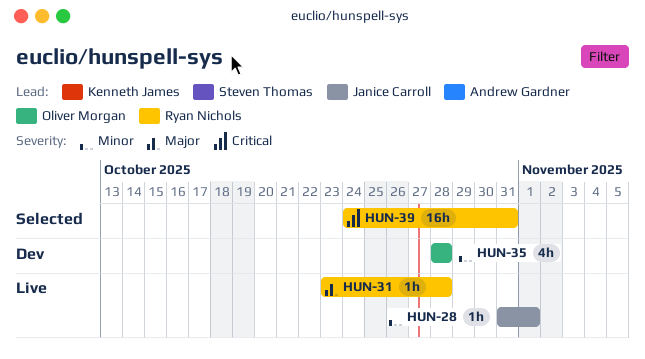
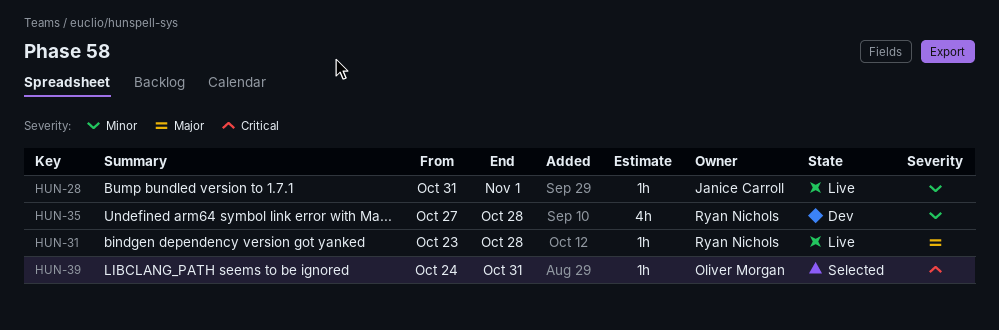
HUN-35, owner: Oliver Morgan -> Ryan Nichols
HUN-35, start: Oct 28 -> Oct 27
HUN-39, owner: Ryan Nichols -> Oliver Morgan
HUN-39, estimate: 16h -> 1h

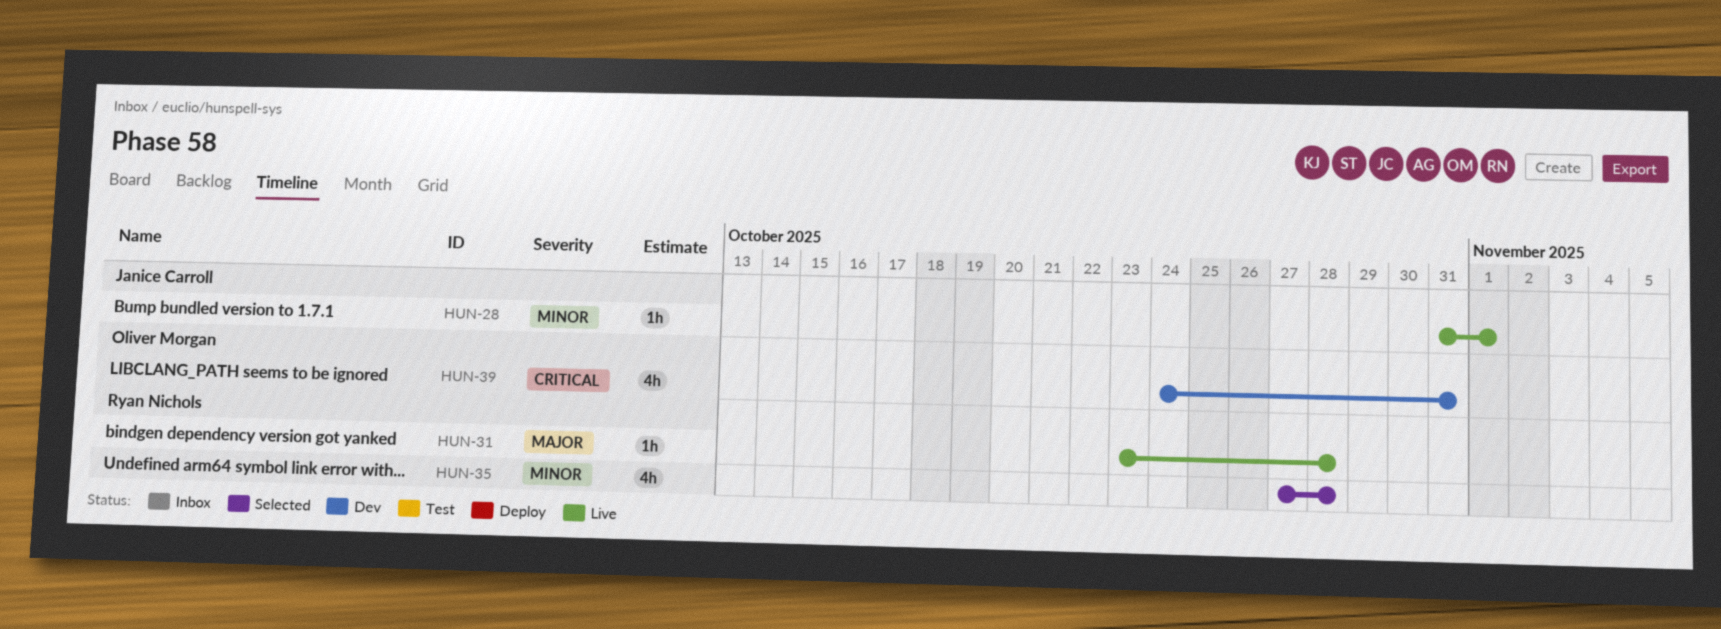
HUN-35, status: Dev -> Selected
HUN-39, status: Selected -> Dev
HUN-39, estimate: 1h -> 4h

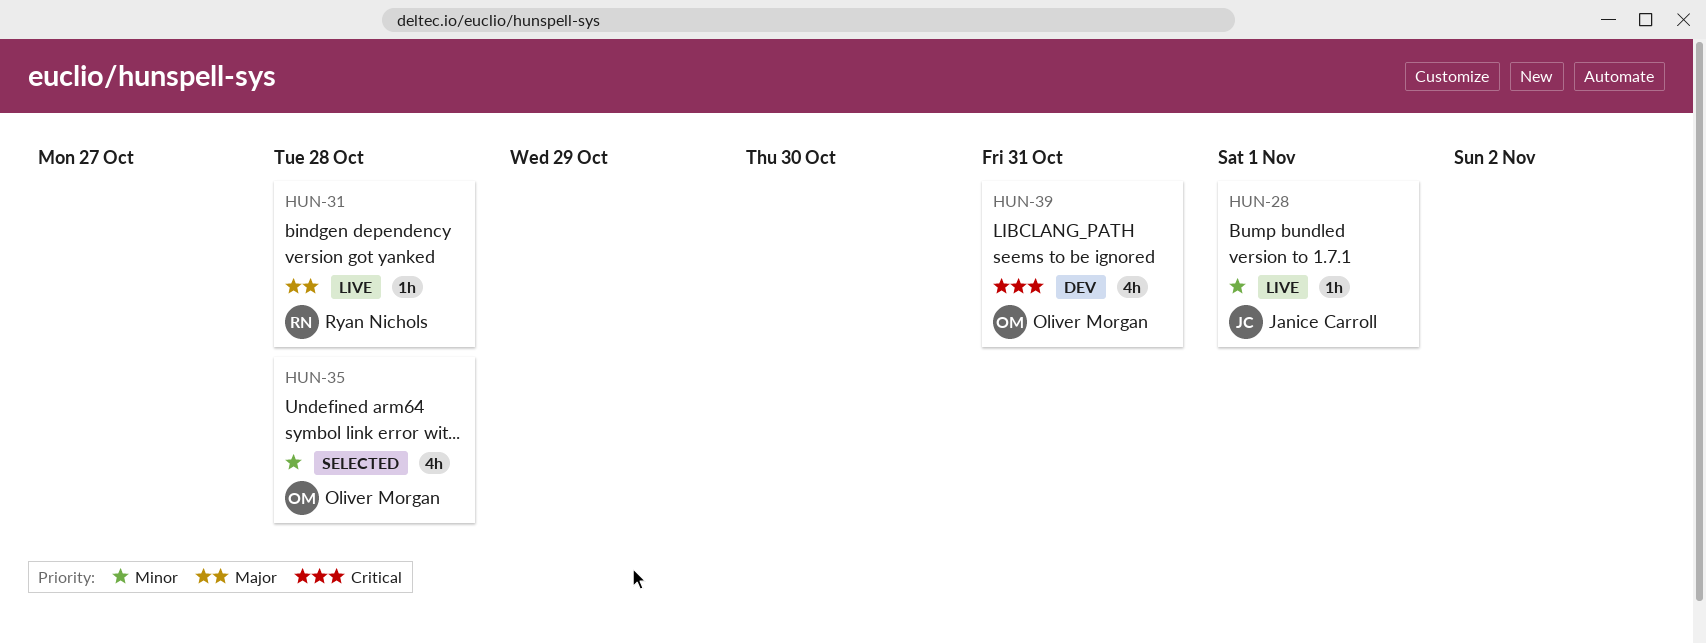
HUN-35, owner: Ryan Nichols -> Oliver Morgan

